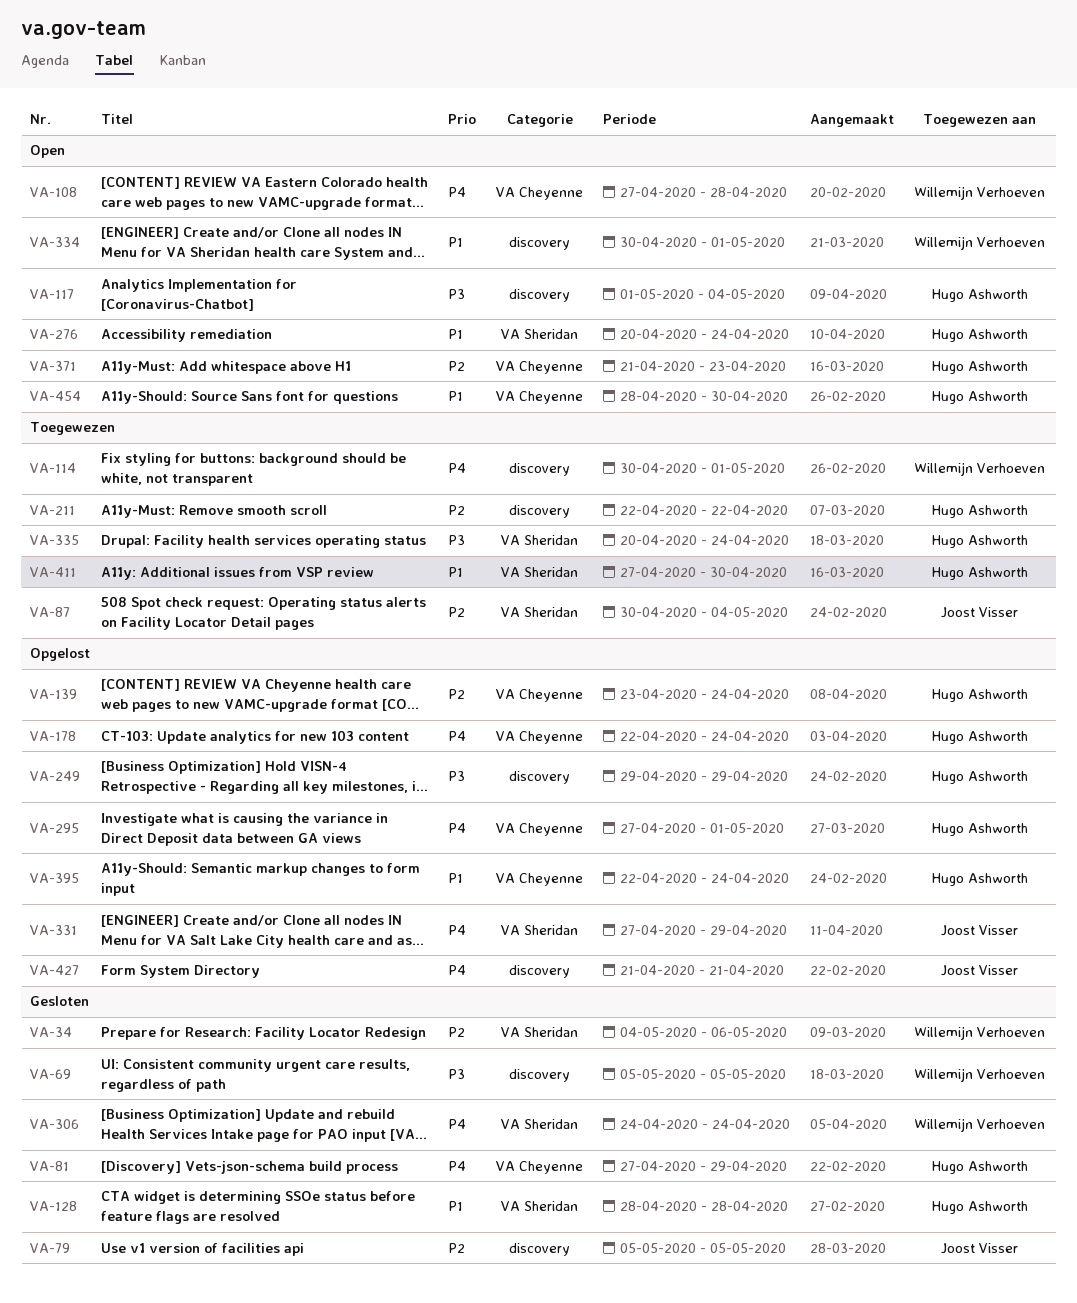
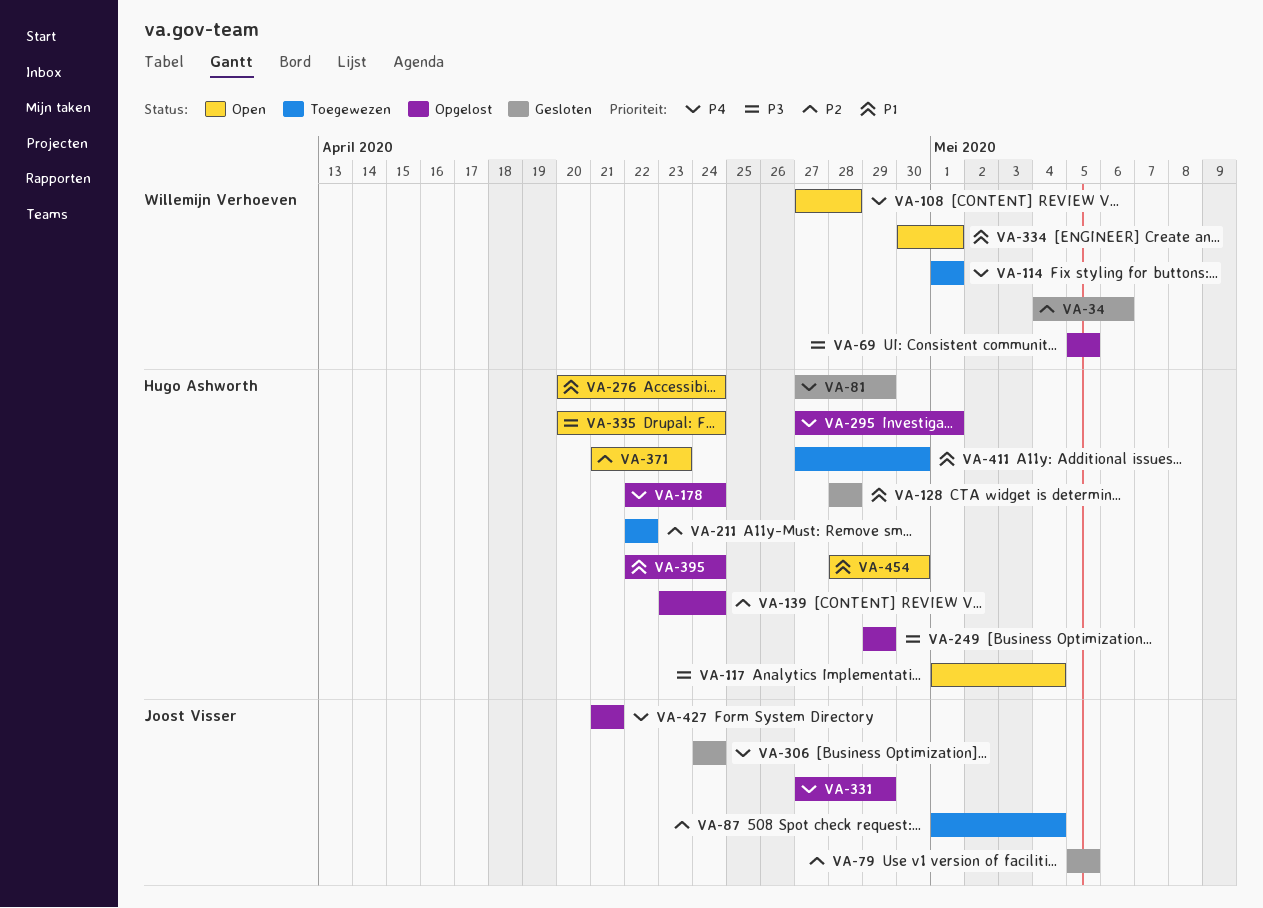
VA-69, status: Gesloten -> Opgelost
VA-87, start: Apr 30 -> May 1
VA-114, start: Apr 30 -> May 1
VA-306, owner: Willemijn Verhoeven -> Joost Visser
VA-335, status: Toegewezen -> Open

